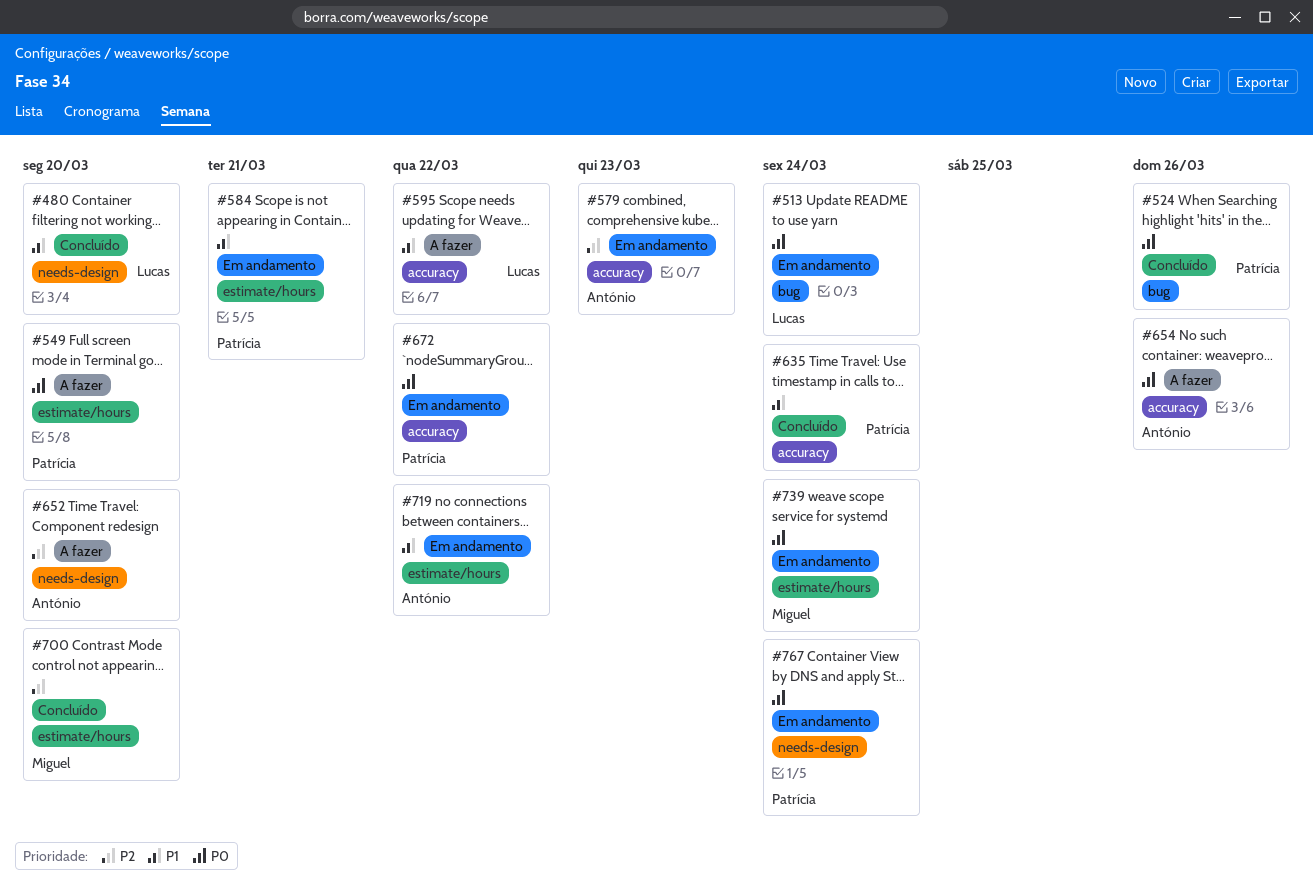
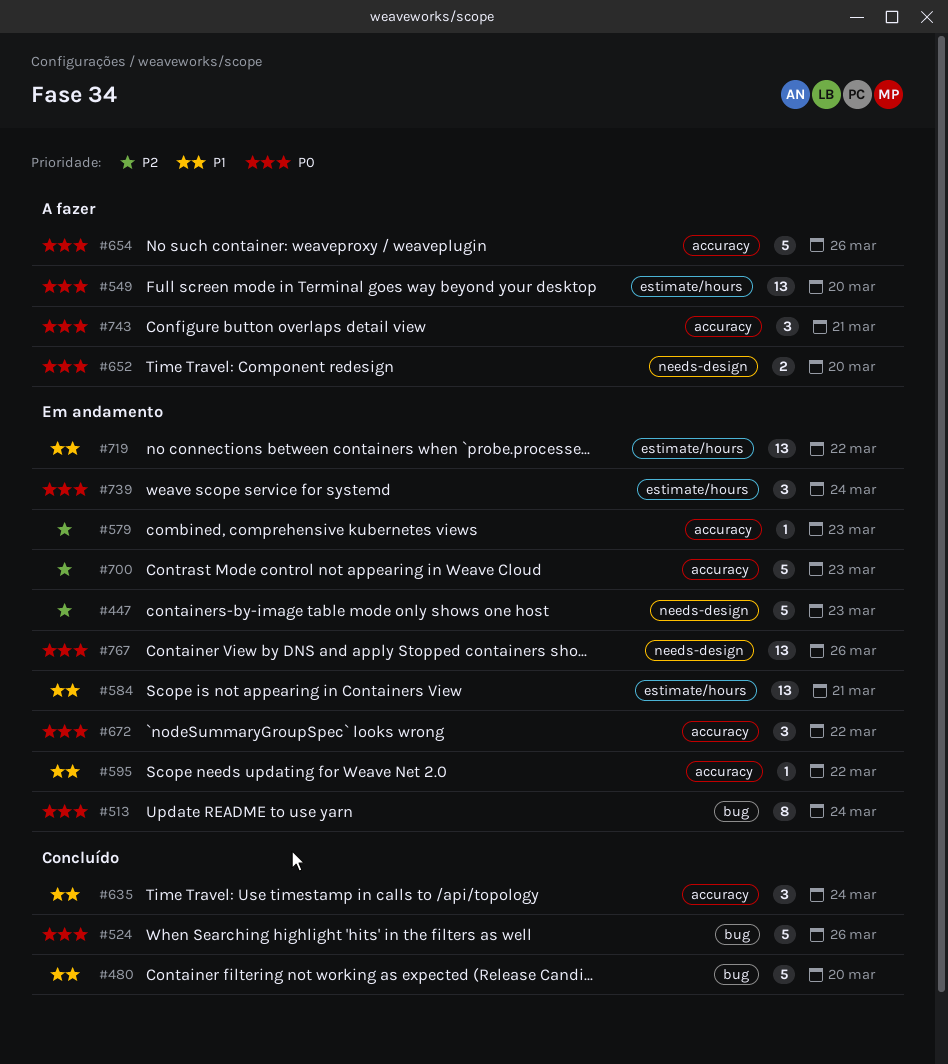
#447: none -> present
#480, label: needs-design -> bug
#595, status: A fazer -> Em andamento
#652, priority: P2 -> P0
#700, status: Concluído -> Em andamento
#700, label: estimate/hours -> accuracy
#700, due: Mar 20 -> Mar 23
#743: none -> present
#767, due: Mar 24 -> Mar 26

